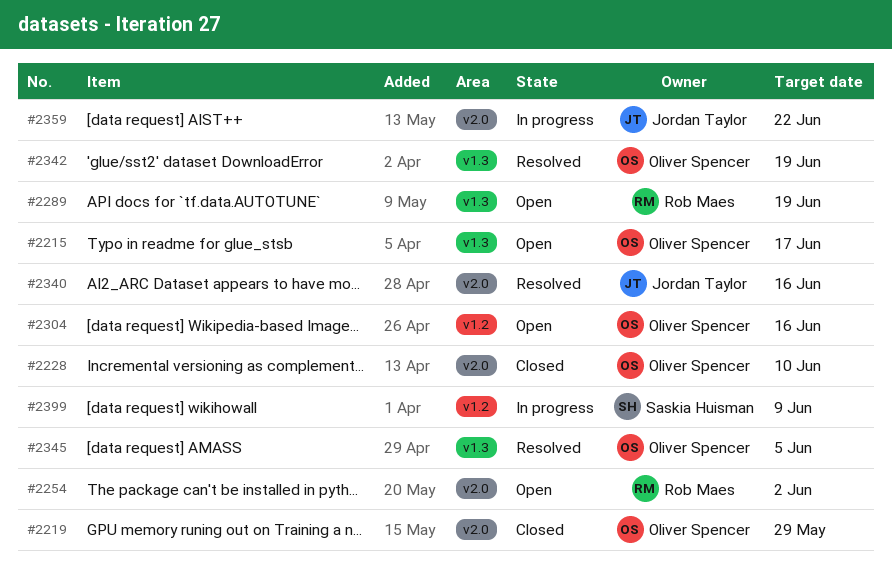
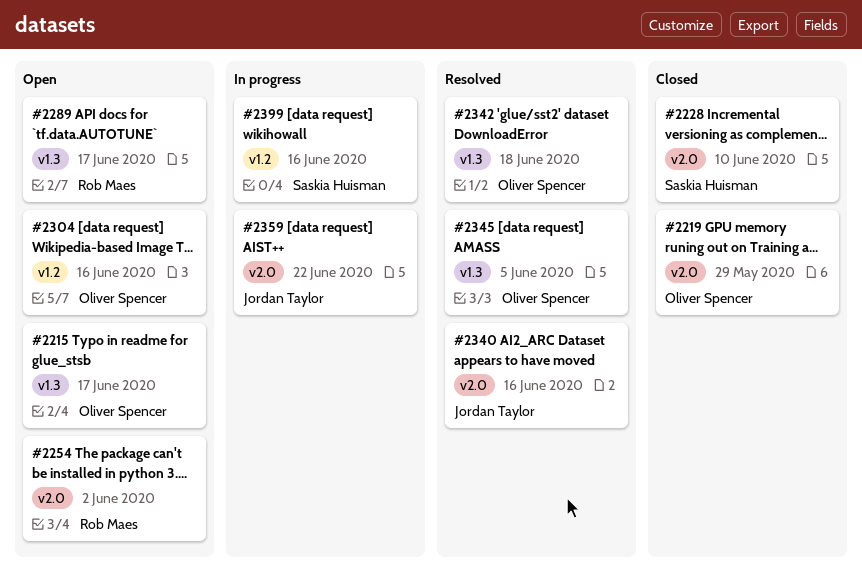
#2228, owner: Oliver Spencer -> Saskia Huisman
#2289, due: Jun 19 -> Jun 17
#2342, due: Jun 19 -> Jun 18
#2399, due: Jun 9 -> Jun 16

